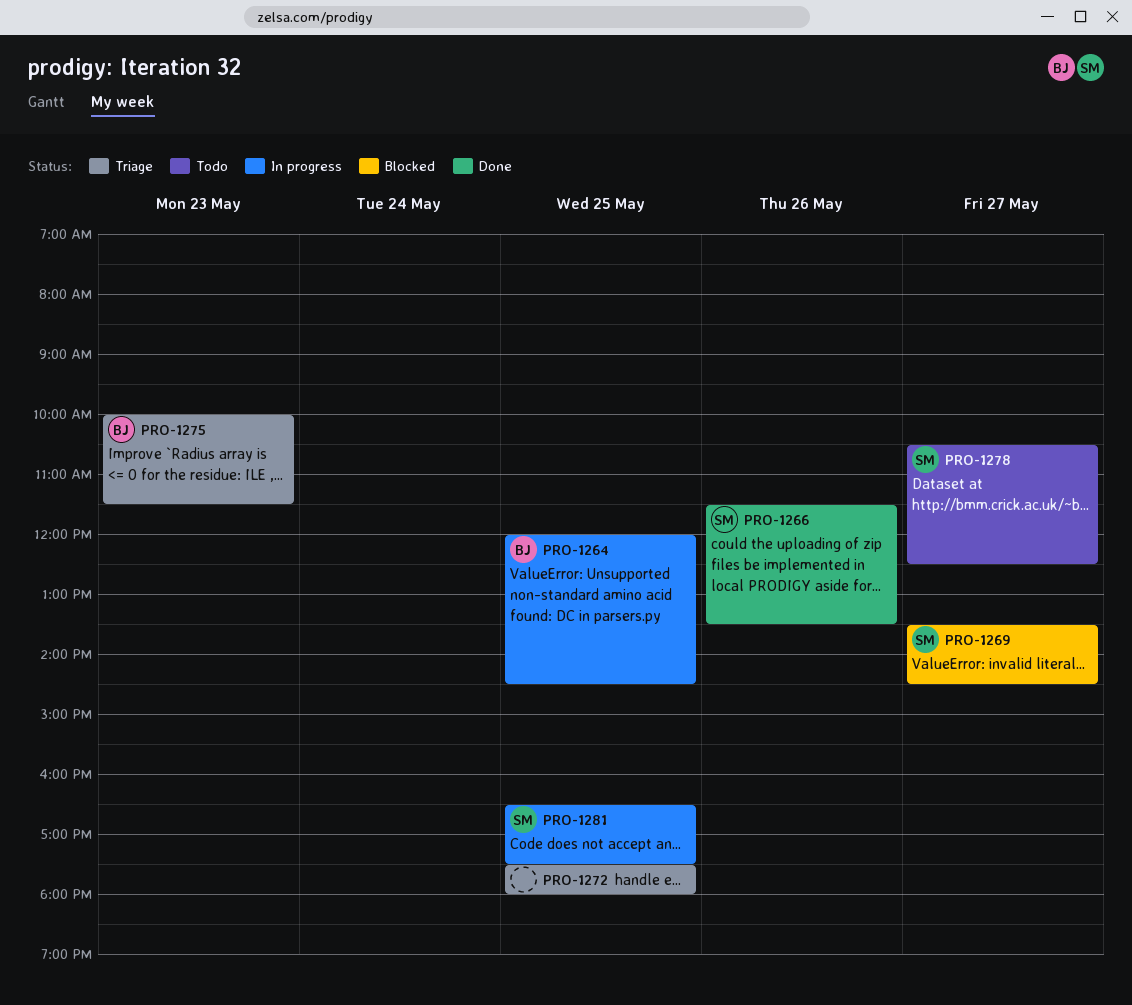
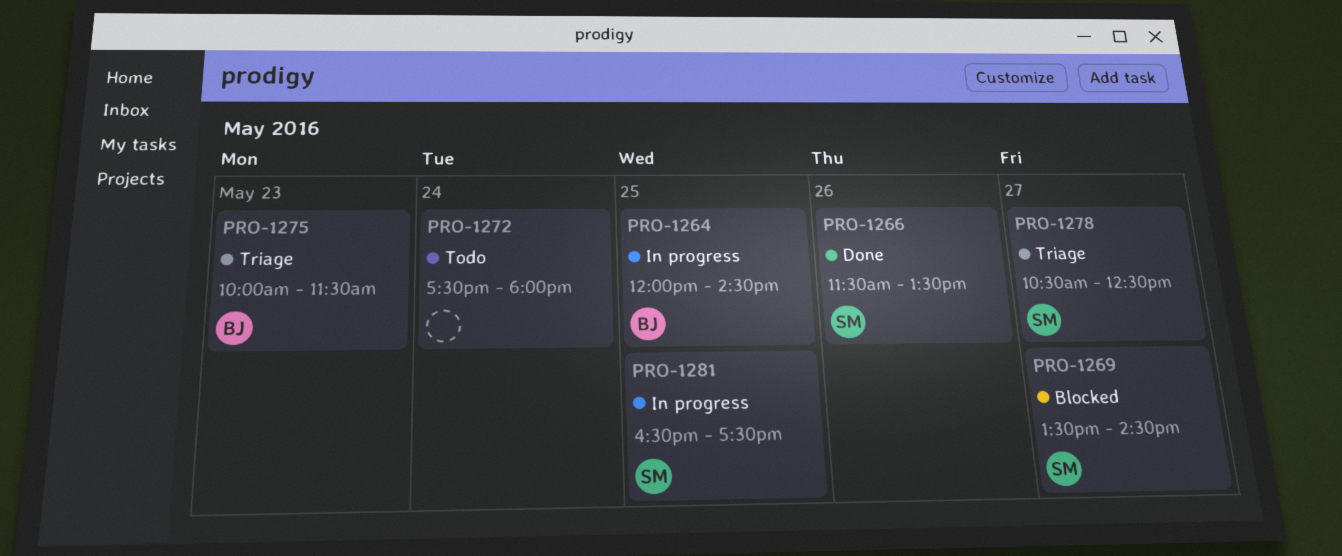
PRO-1272, status: Triage -> Todo
PRO-1272, day: May 25 -> May 24
PRO-1278, status: Todo -> Triage

